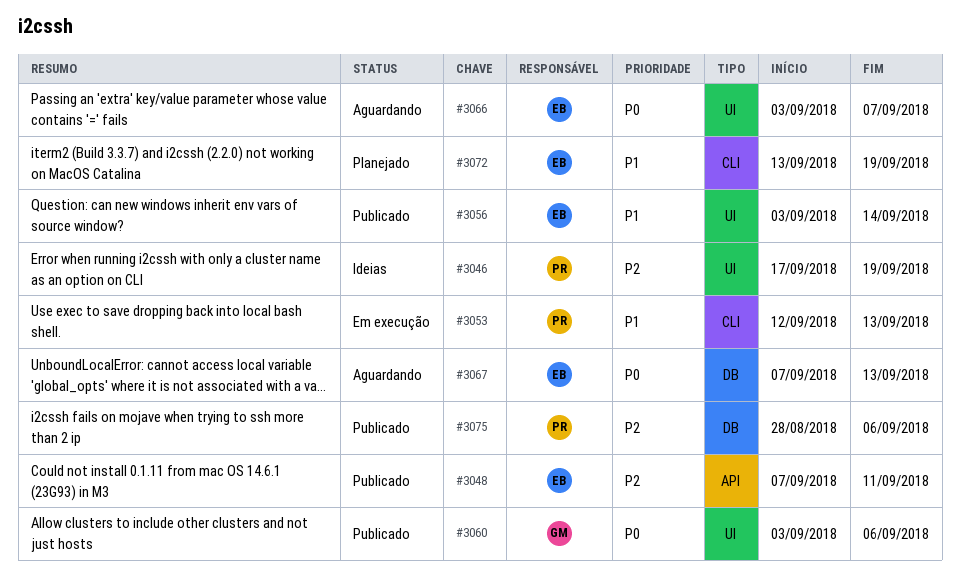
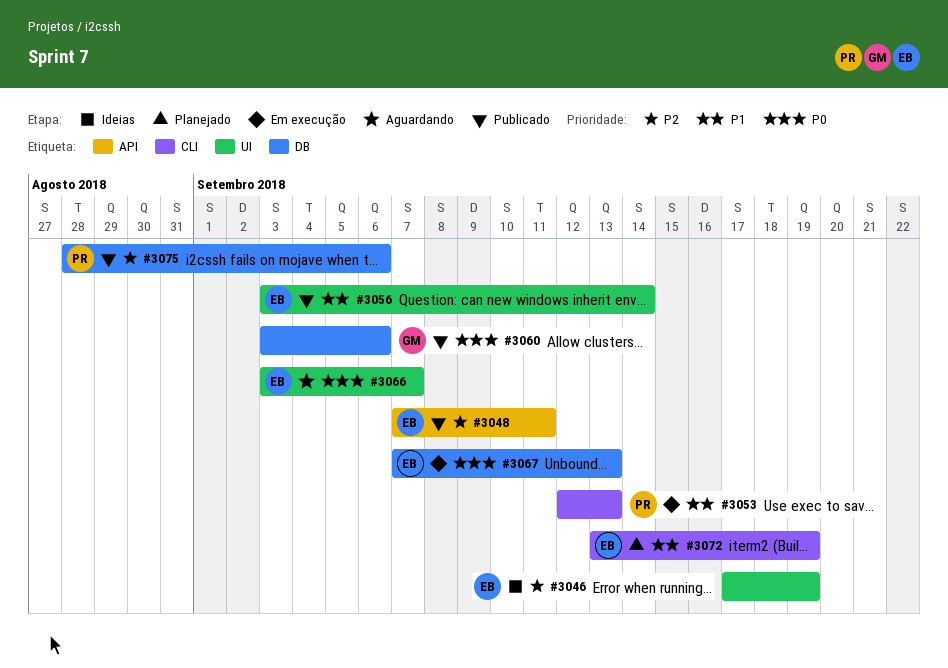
#3046, owner: PR -> EB
#3060, label: UI -> DB
#3067, status: Aguardando -> Em execução

